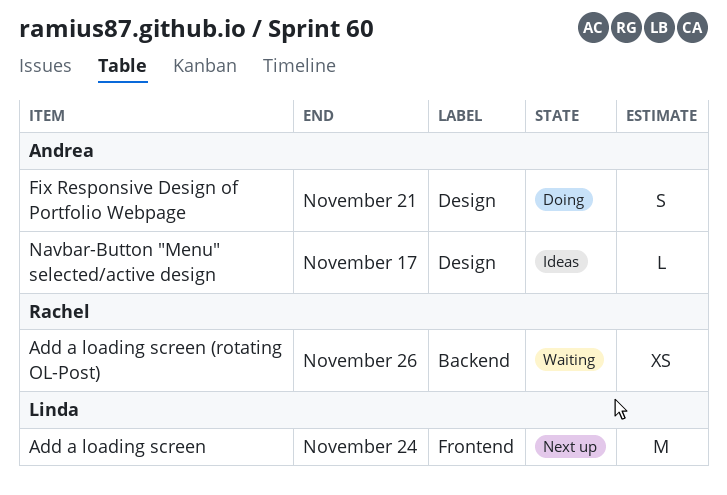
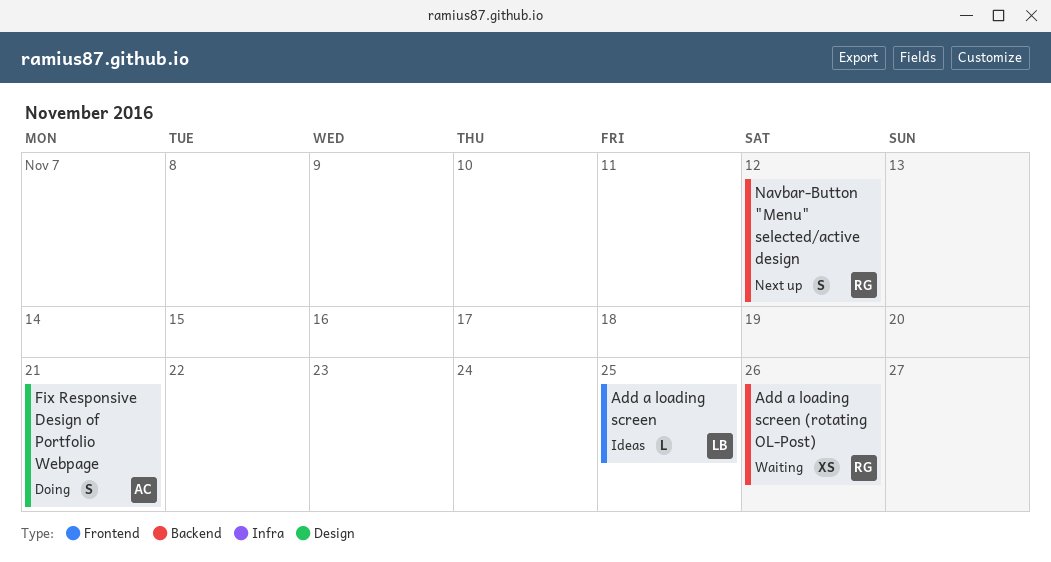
Add a loading screen, status: Next up -> Ideas
Add a loading screen, estimate: M -> L
Add a loading screen, due: Nov 24 -> Nov 25
Navbar-Button "Menu" selected/active design, status: Ideas -> Next up
Navbar-Button "Menu" selected/active design, owner: Andrea -> Rachel
Navbar-Button "Menu" selected/active design, label: Design -> Backend
Navbar-Button "Menu" selected/active design, estimate: L -> S
Navbar-Button "Menu" selected/active design, due: Nov 17 -> Nov 12

